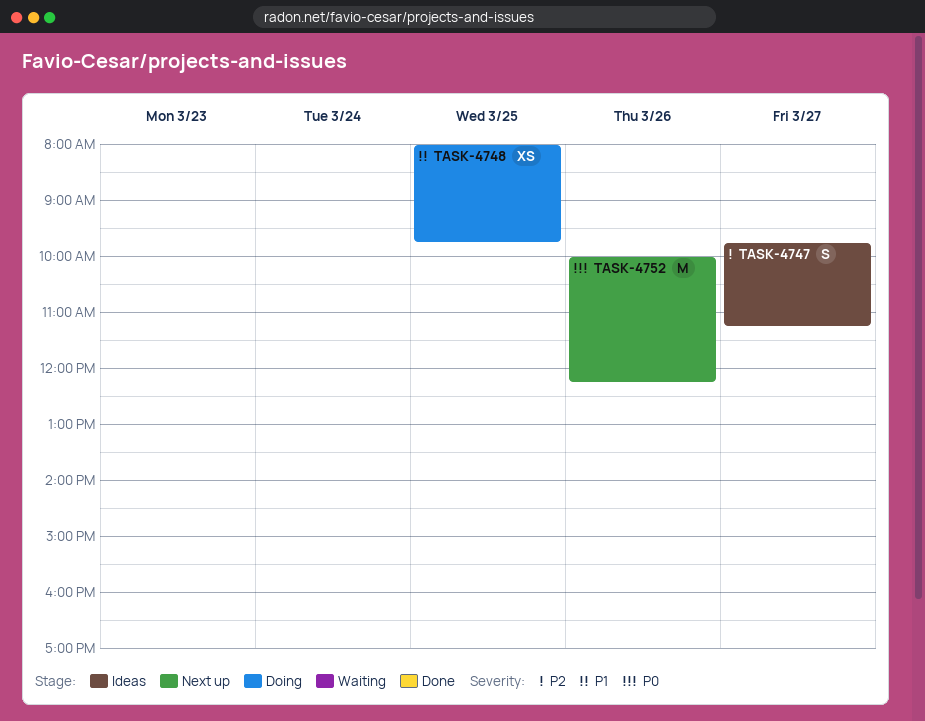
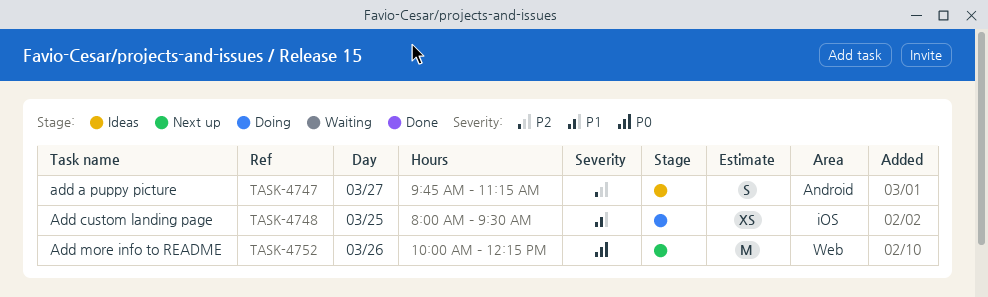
TASK-4748, ends: 09:45 -> 09:30

